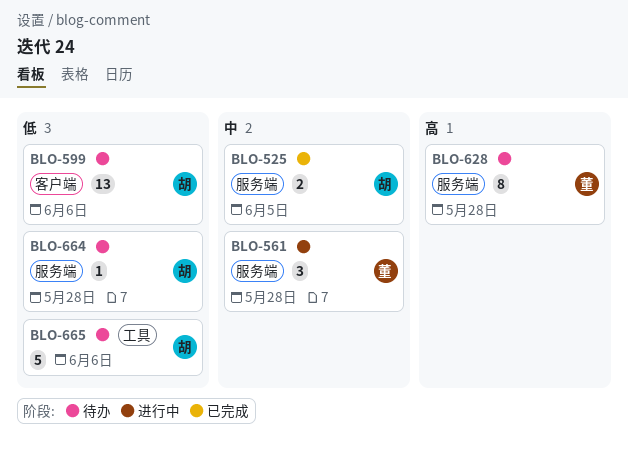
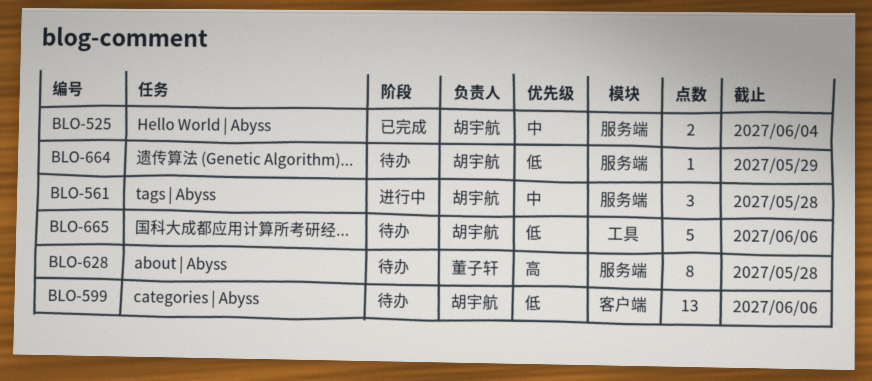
BLO-525, due: Jun 5 -> Jun 4
BLO-561, owner: 董子轩 -> 胡宇航
BLO-664, due: May 28 -> May 29

